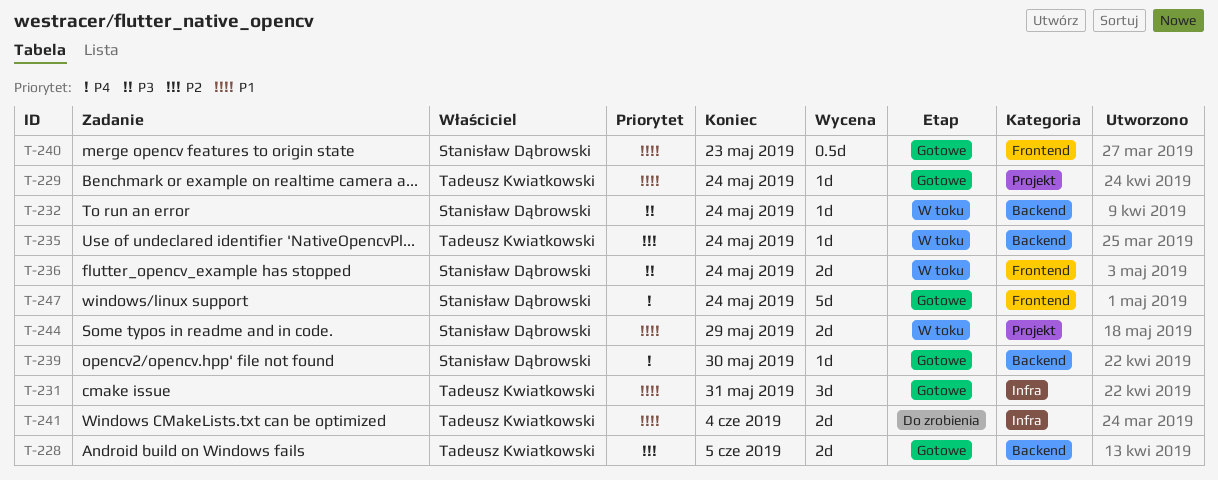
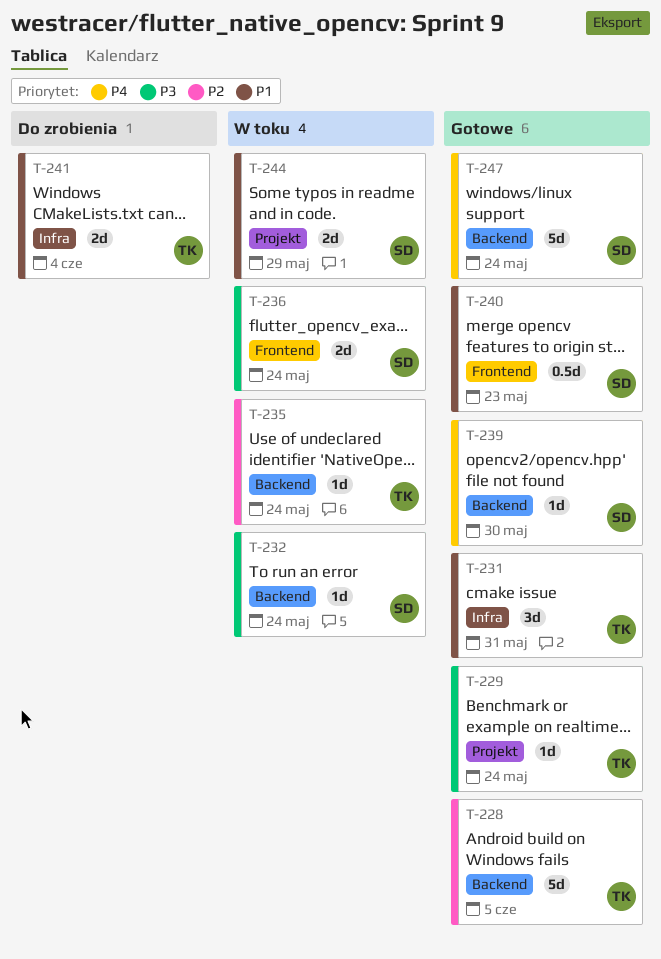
T-228, estimate: 2d -> 5d
T-229, priority: P1 -> P3
T-247, label: Frontend -> Backend

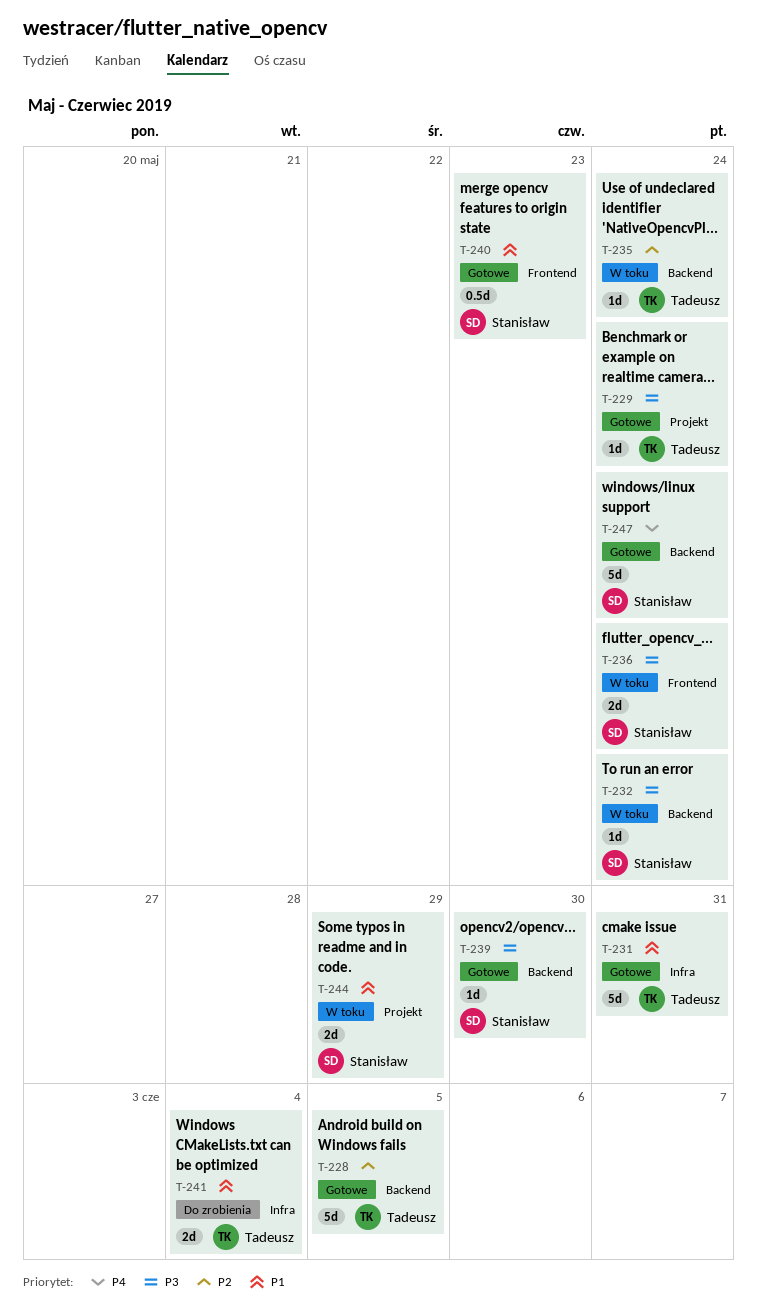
T-231, estimate: 3d -> 5d
T-239, priority: P4 -> P3

